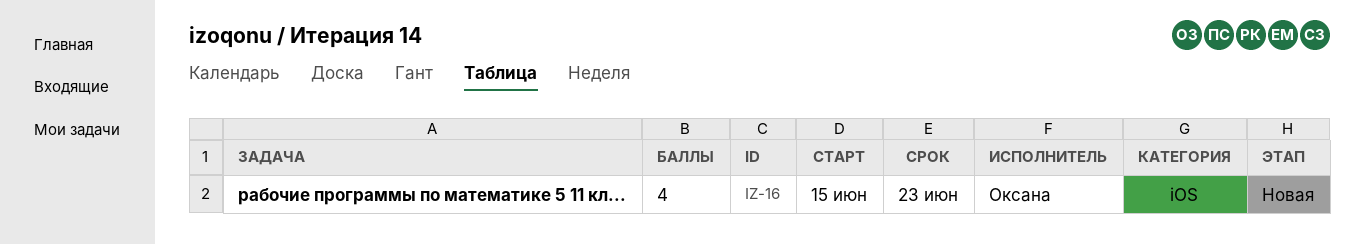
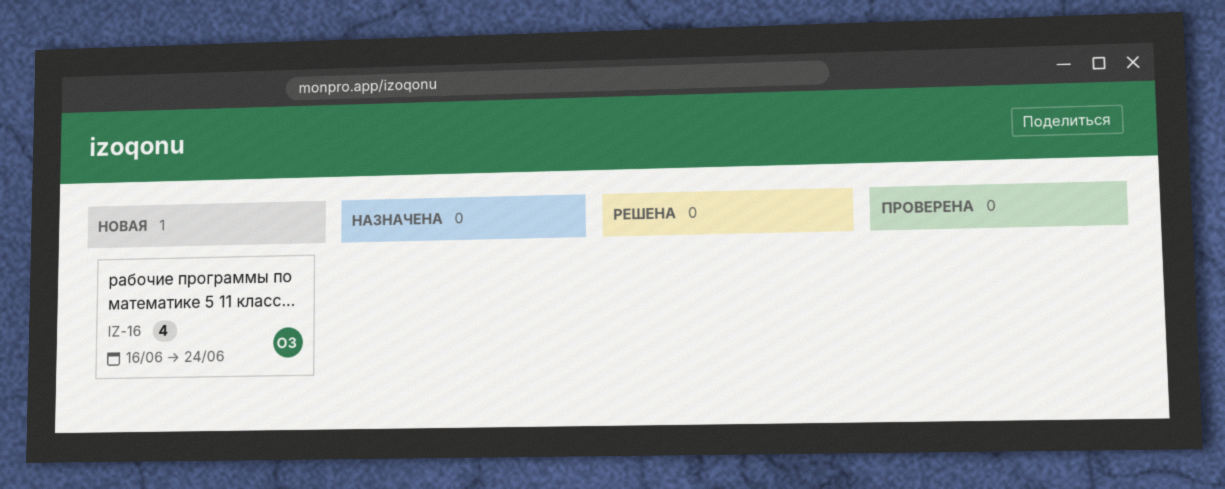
IZ-16, start: Jun 15 -> Jun 16
IZ-16, due: Jun 23 -> Jun 24

